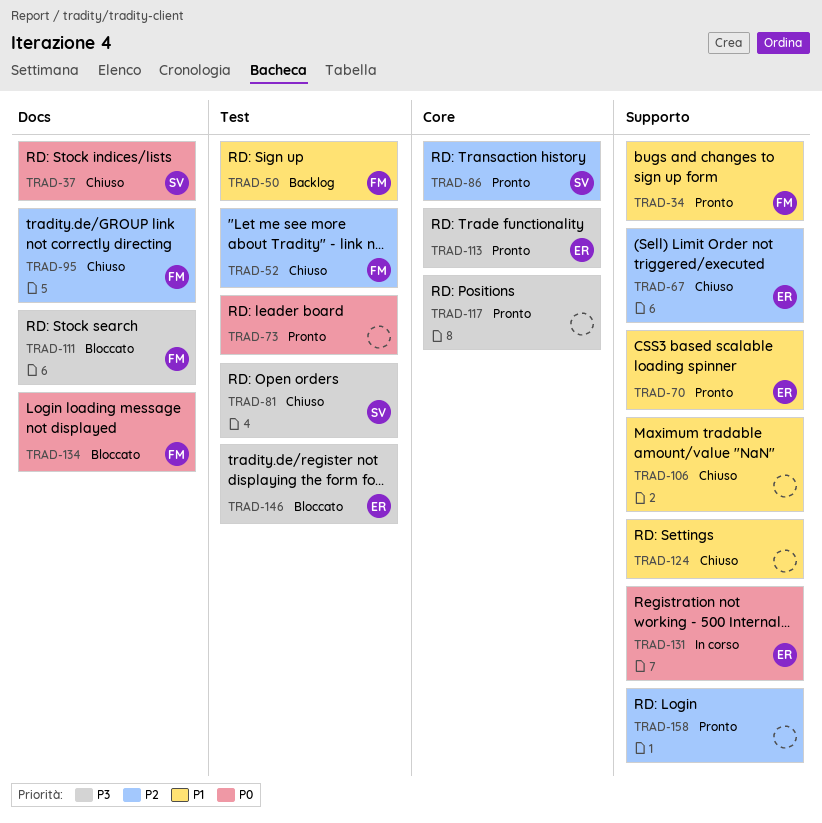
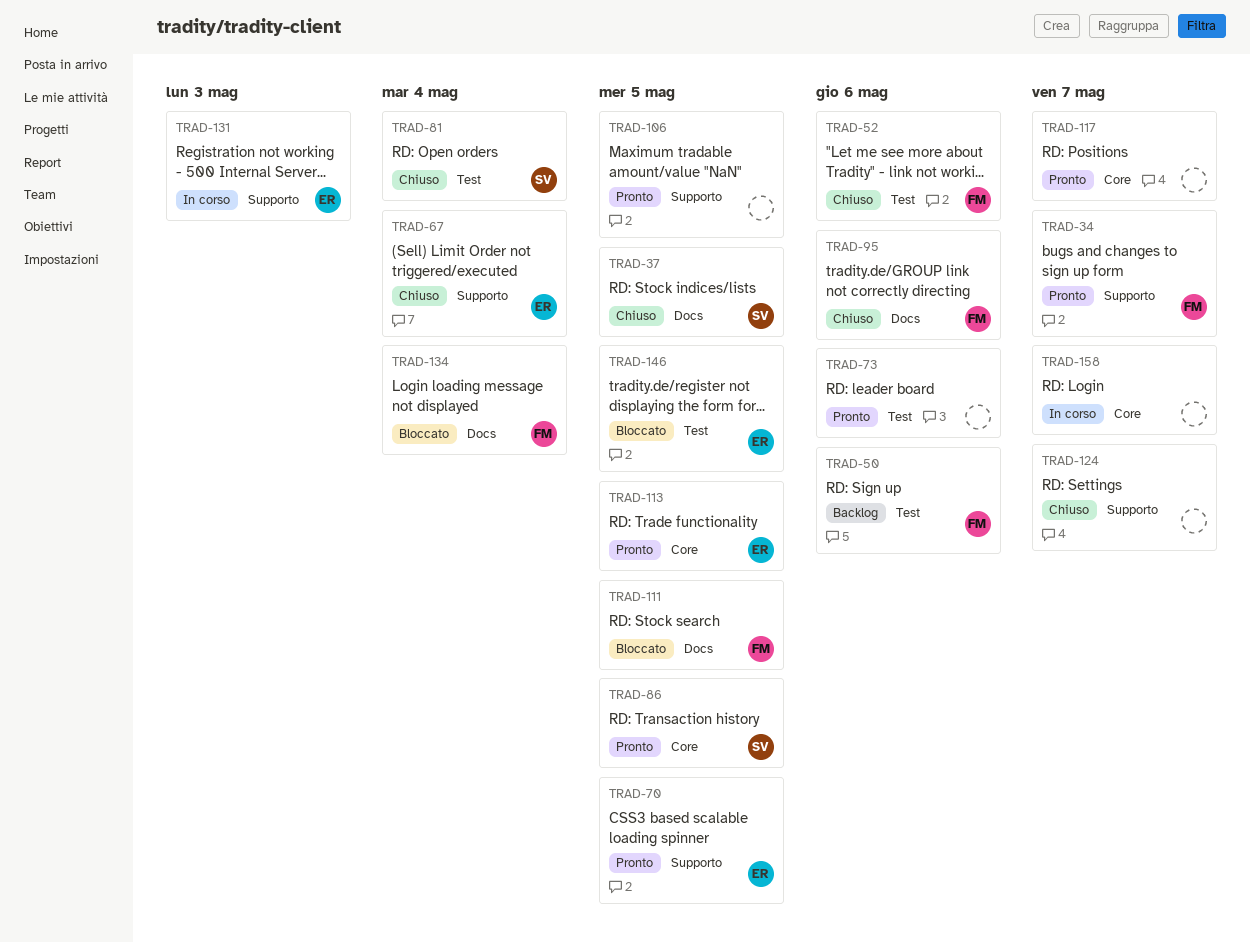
TRAD-106, status: Chiuso -> Pronto
TRAD-158, status: Pronto -> In corso
TRAD-158, label: Supporto -> Core

